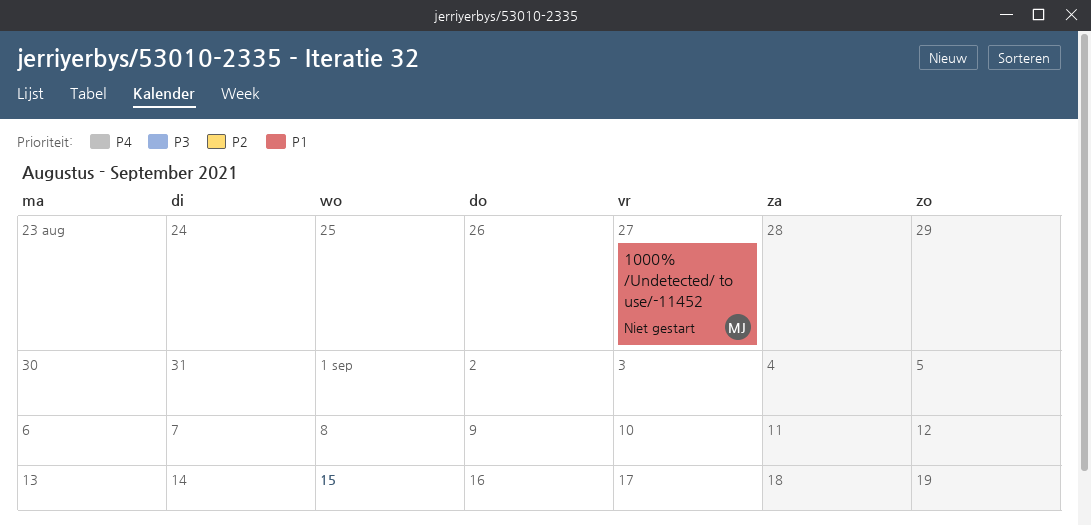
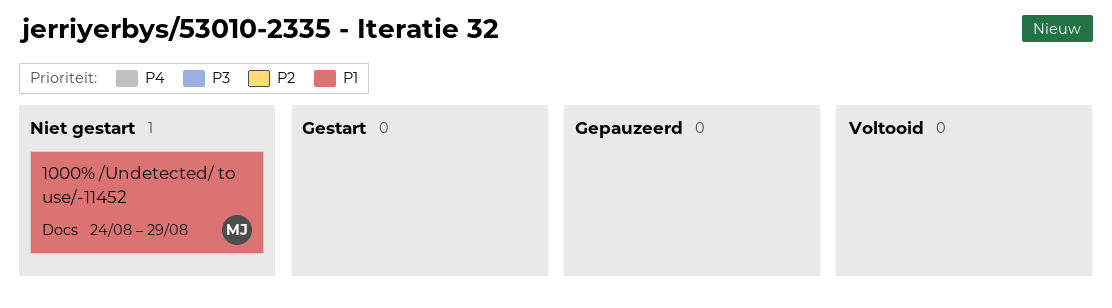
1000% /Undetected/ to use/-11452, due: Aug 27 -> Aug 29

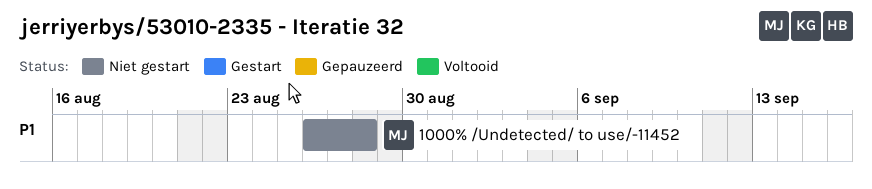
1000% /Undetected/ to use/-11452, start: Aug 24 -> Aug 26
1000% /Undetected/ to use/-11452, due: Aug 29 -> Aug 28

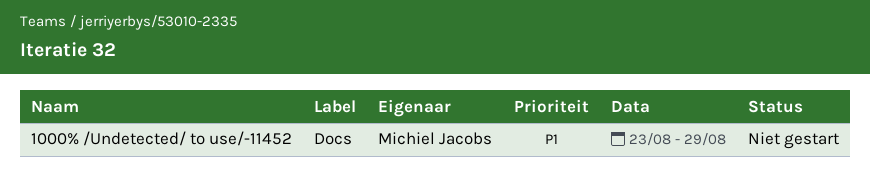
1000% /Undetected/ to use/-11452, start: Aug 26 -> Aug 23
1000% /Undetected/ to use/-11452, due: Aug 28 -> Aug 29

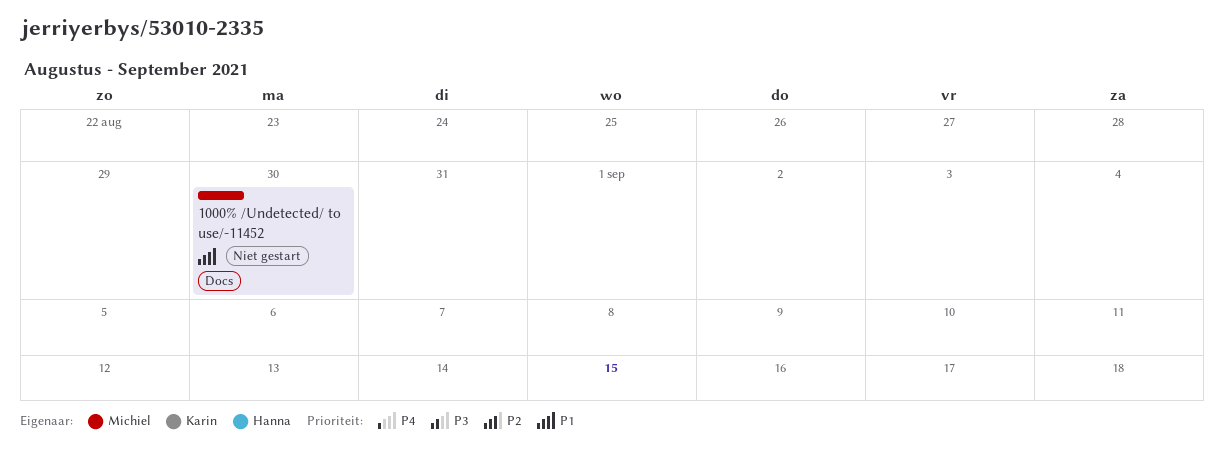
1000% /Undetected/ to use/-11452, due: Aug 29 -> Aug 30

